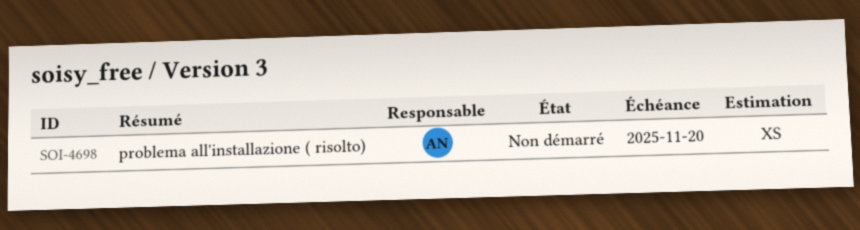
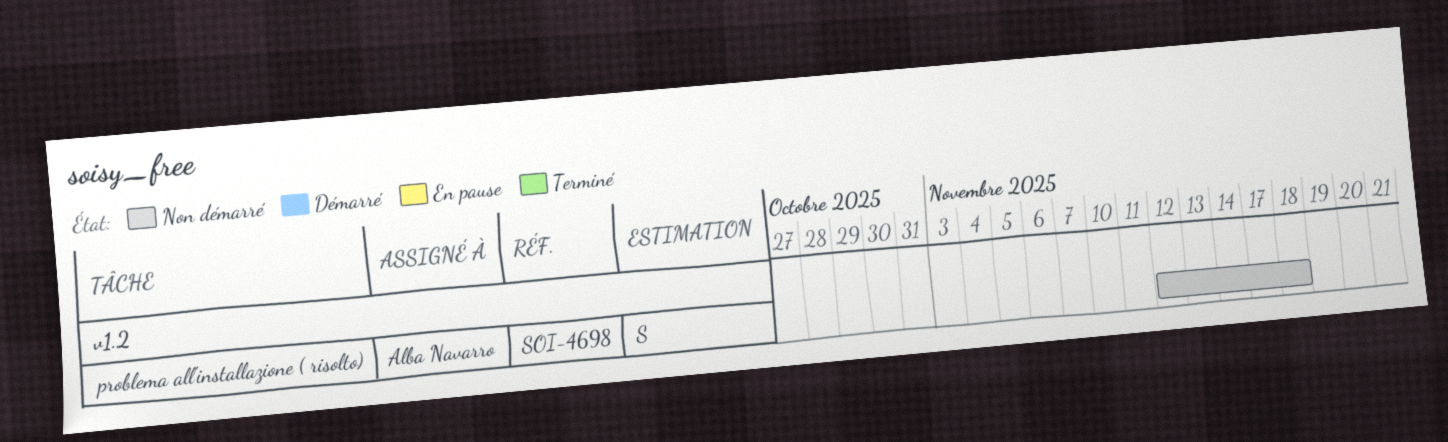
SOI-4698, estimate: XS -> S
SOI-4698, due: Nov 20 -> Nov 18

